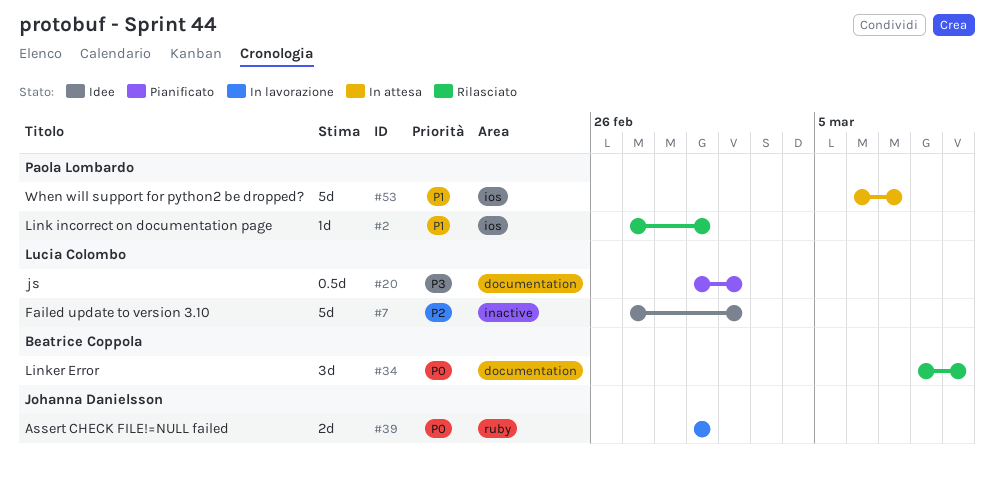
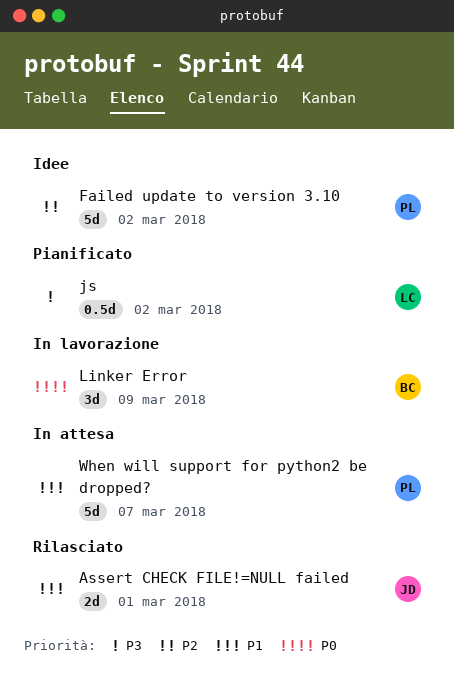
Assert CHECK FILE!=NULL failed, status: In lavorazione -> Rilasciato
Assert CHECK FILE!=NULL failed, priority: P0 -> P1
Failed update to version 3.10, owner: Lucia Colombo -> Paola Lombardo
Link incorrect on documentation page: present -> none
Linker Error, status: Rilasciato -> In lavorazione

